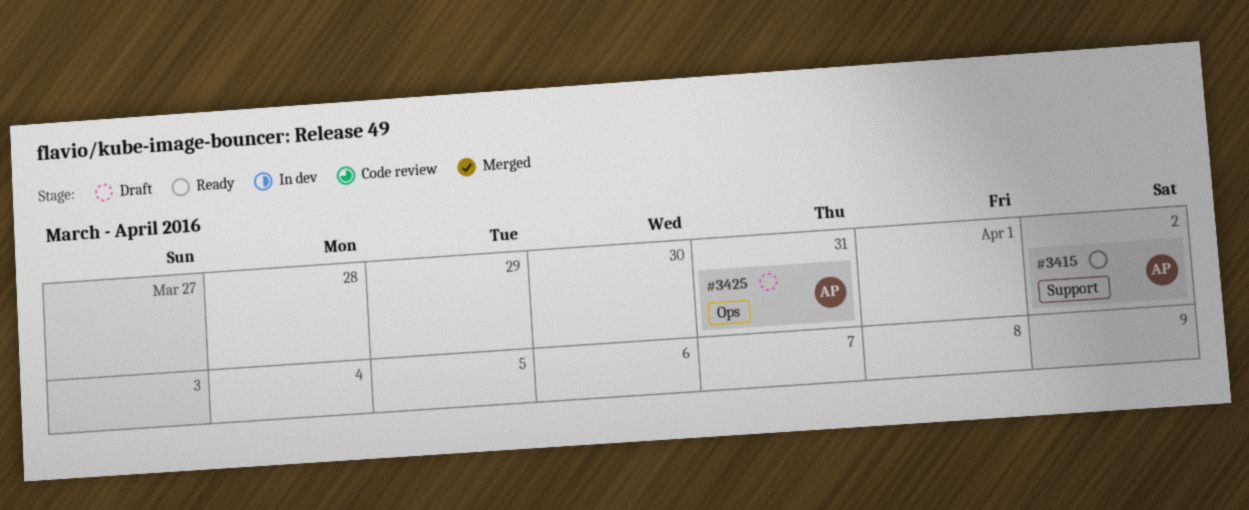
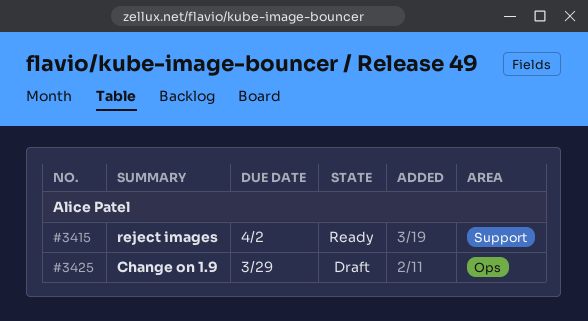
#3425, due: Mar 31 -> Mar 29

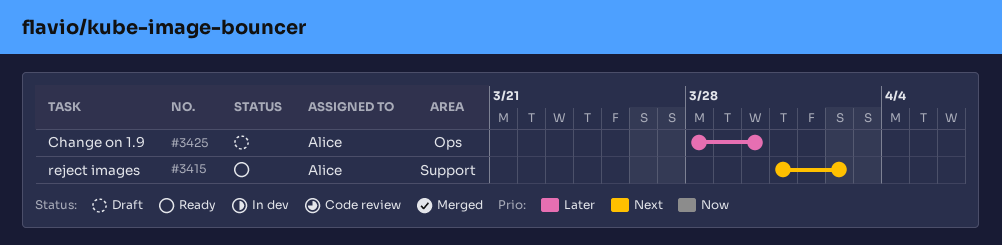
#3425, due: Mar 29 -> Mar 30

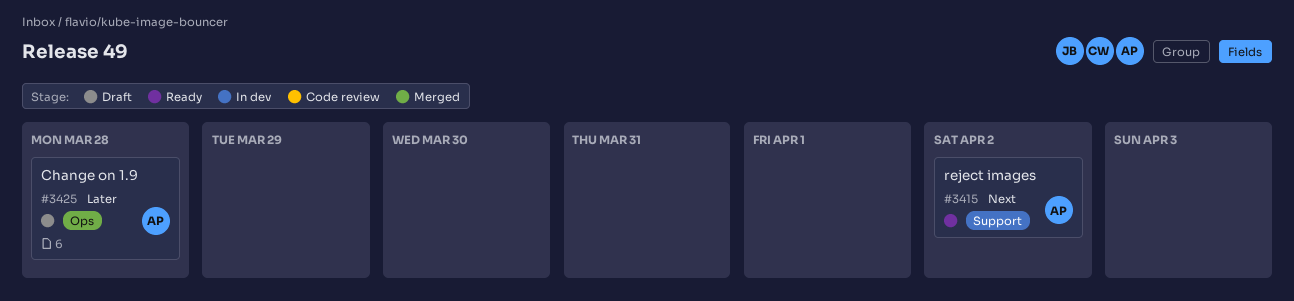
#3425, due: Mar 30 -> Mar 28

